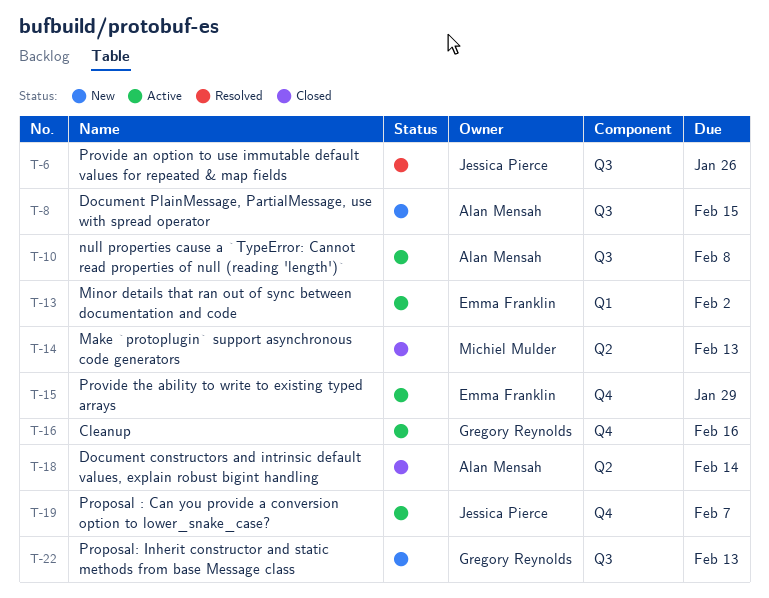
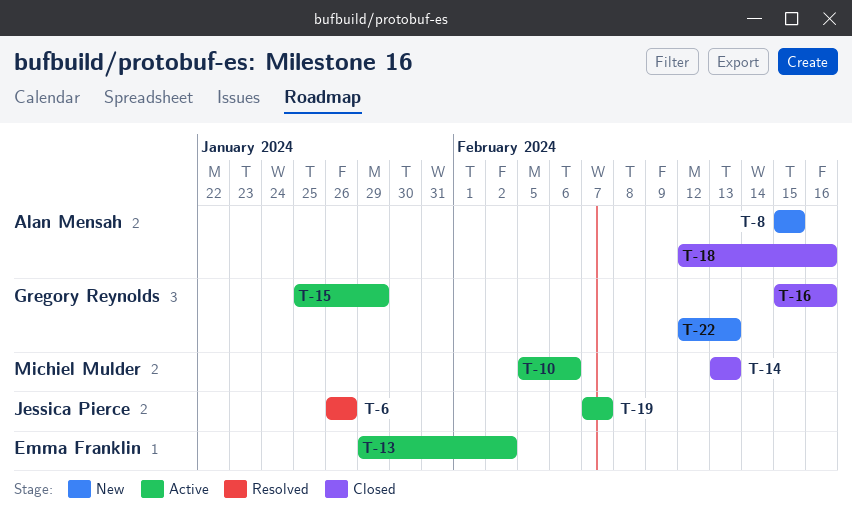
T-10, owner: Alan Mensah -> Michiel Mulder
T-10, due: Feb 8 -> Feb 6
T-15, owner: Emma Franklin -> Gregory Reynolds
T-16, status: Active -> Closed
T-18, due: Feb 14 -> Feb 16

